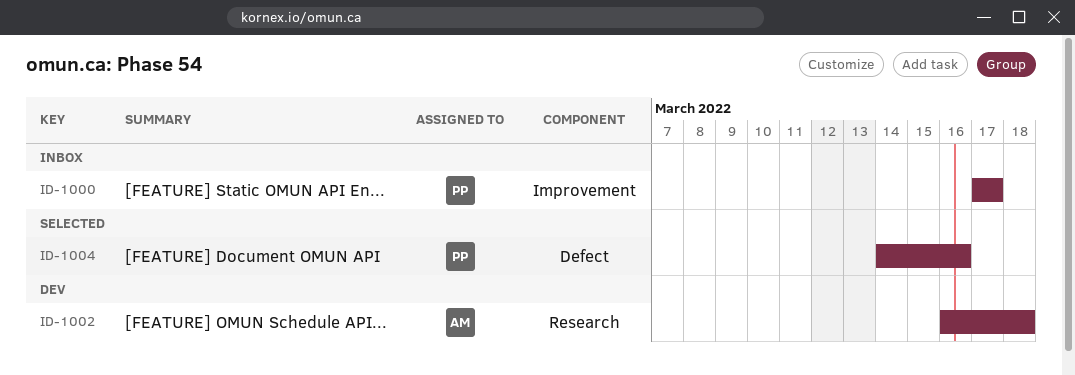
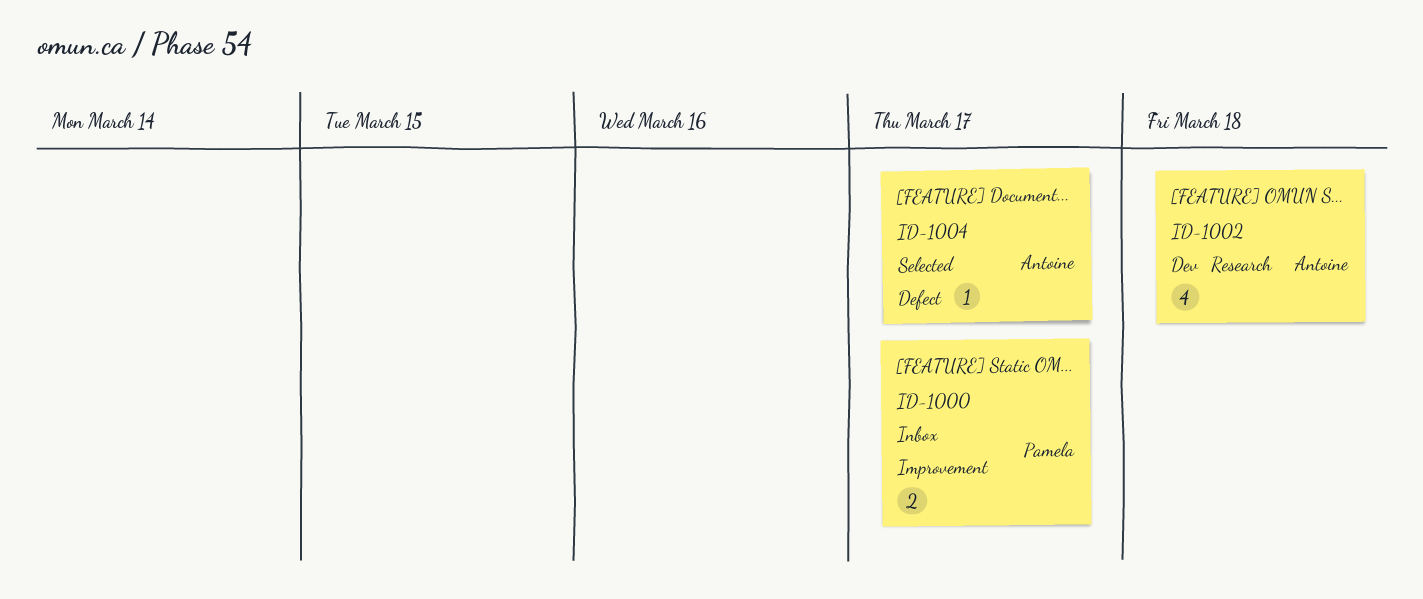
ID-1004, owner: Pamela -> Antoine
ID-1004, due: Mar 16 -> Mar 17

